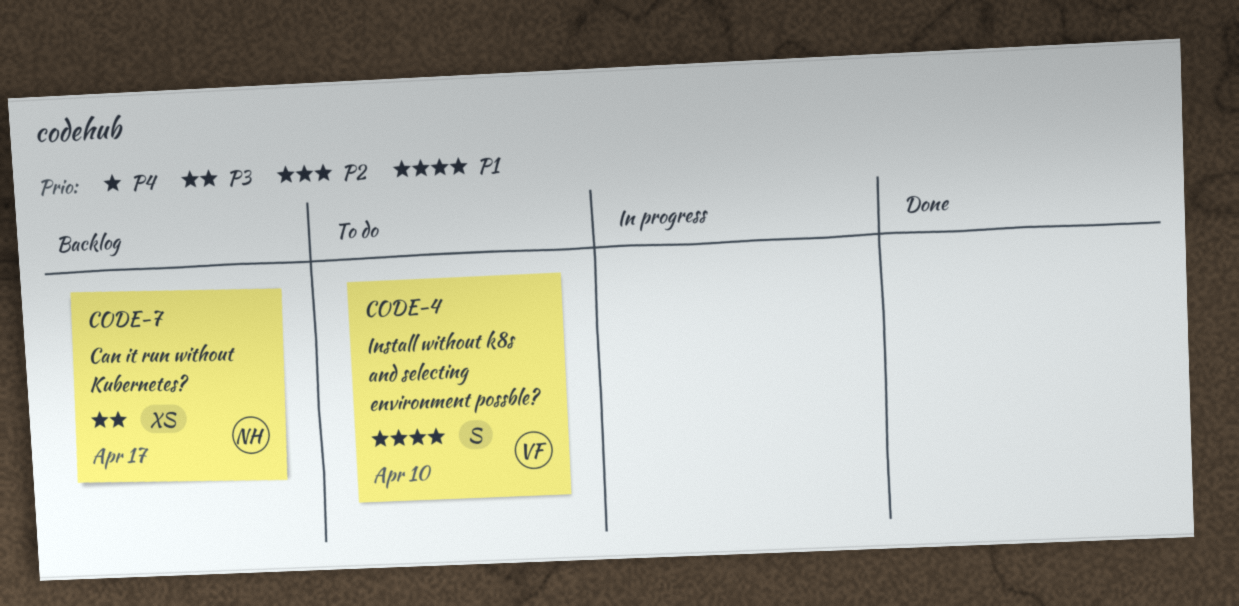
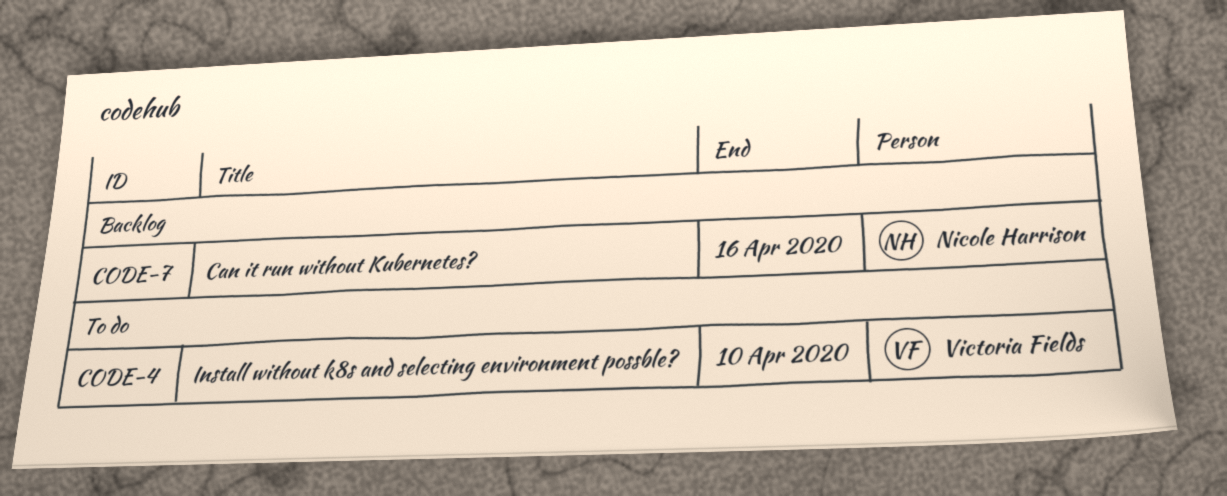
CODE-7, due: Apr 17 -> Apr 16

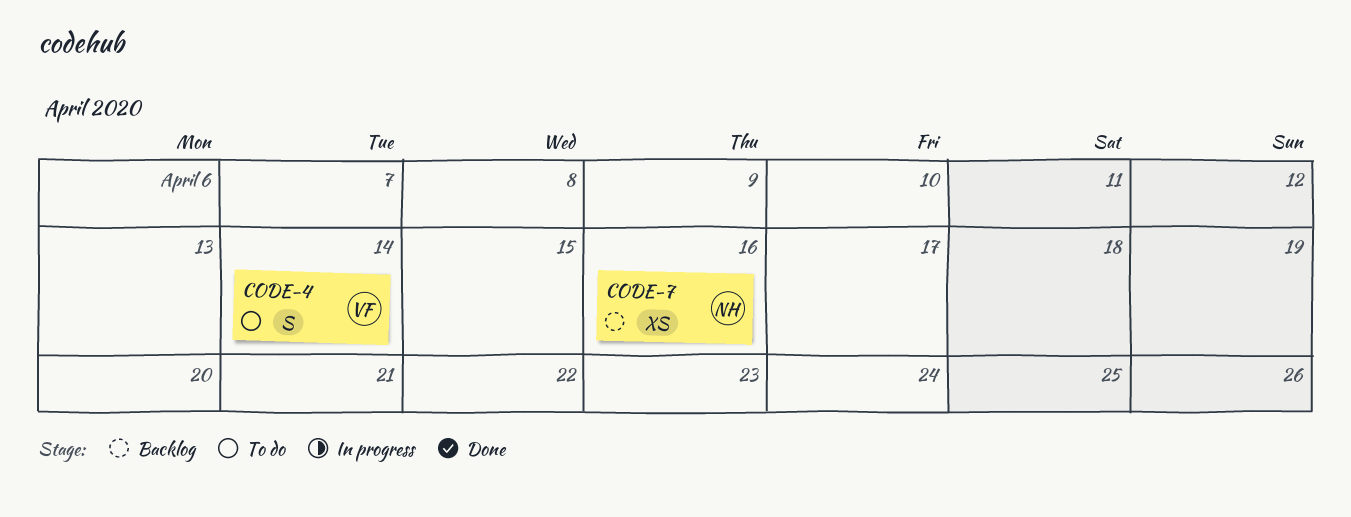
CODE-4, due: Apr 10 -> Apr 14

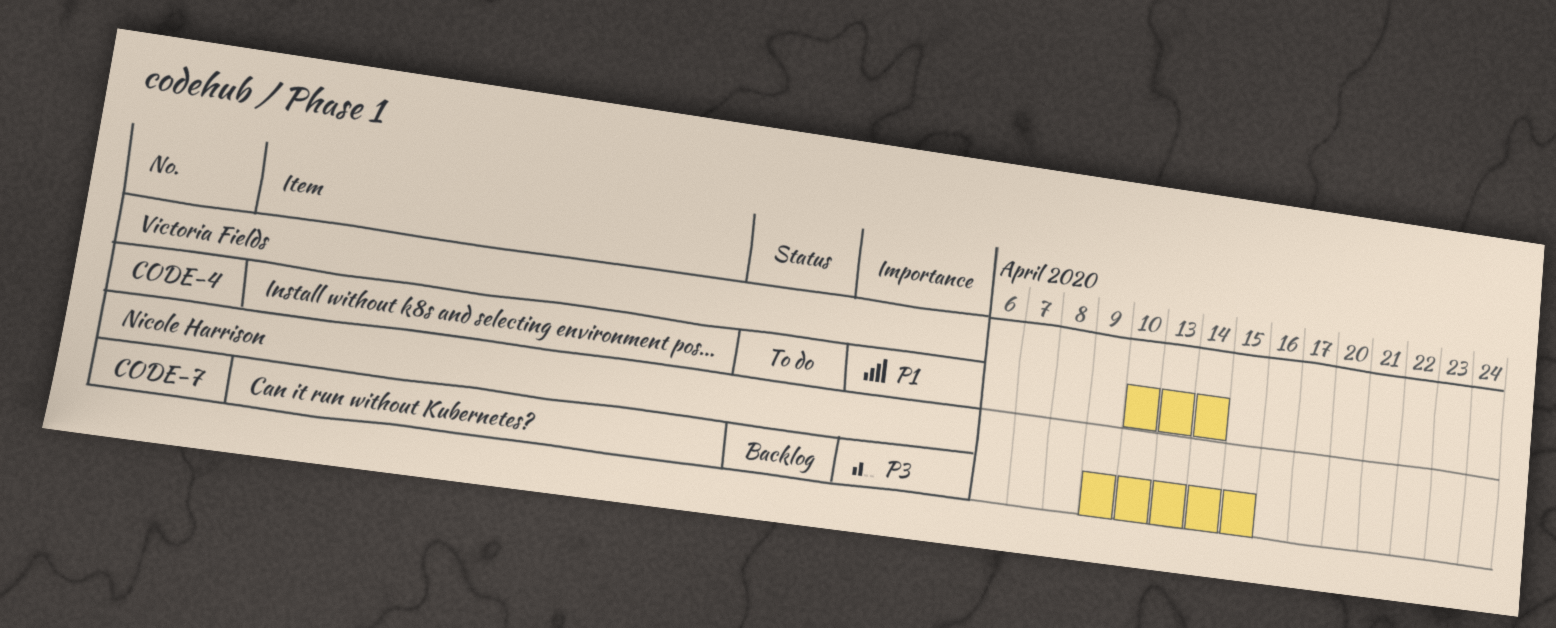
CODE-7, due: Apr 16 -> Apr 15

